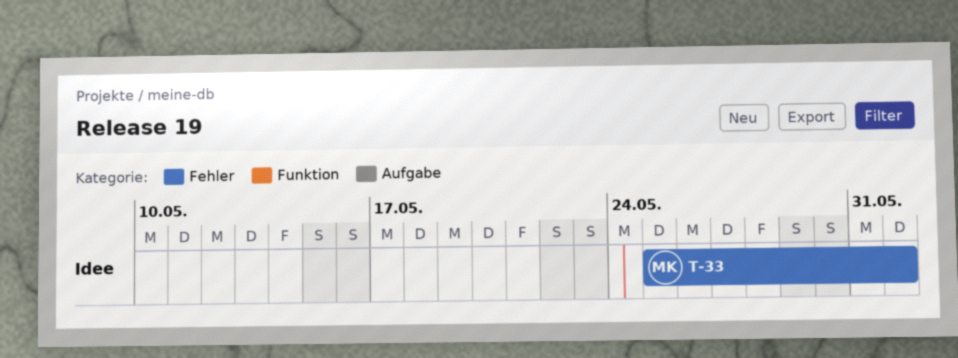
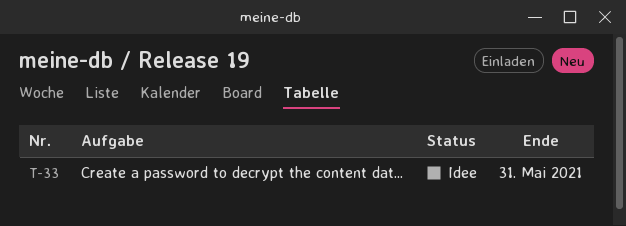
T-33, due: Jun 1 -> May 31

